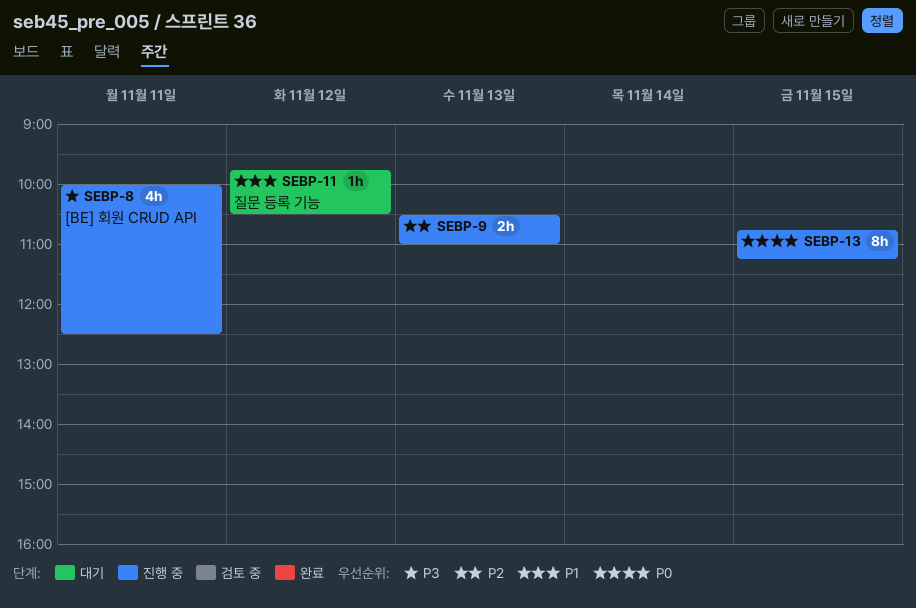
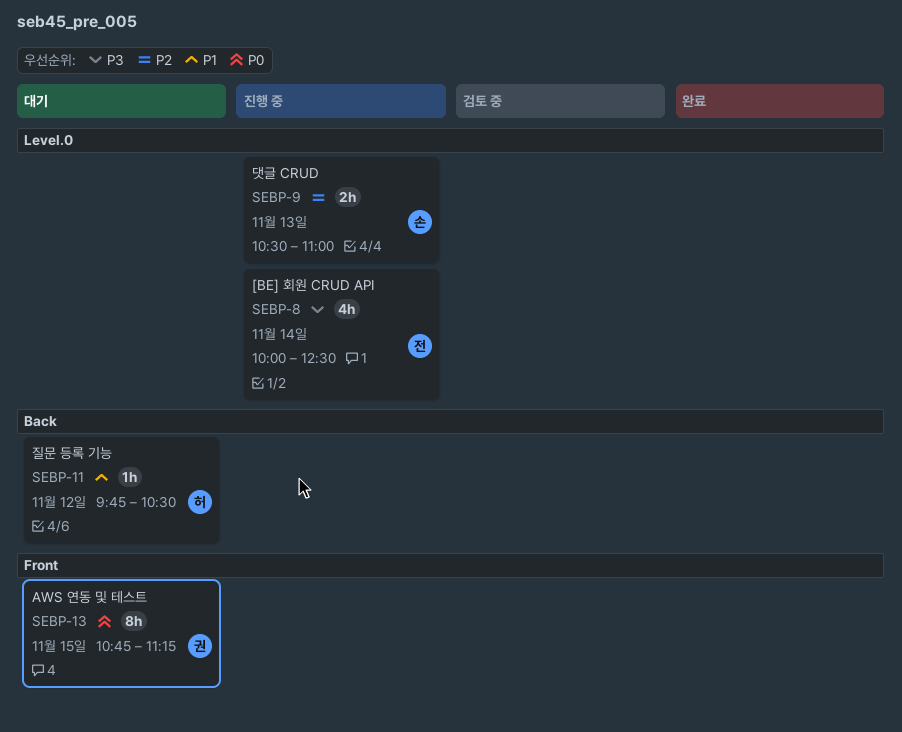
SEBP-8, day: Nov 11 -> Nov 14
SEBP-13, status: 진행 중 -> 대기

